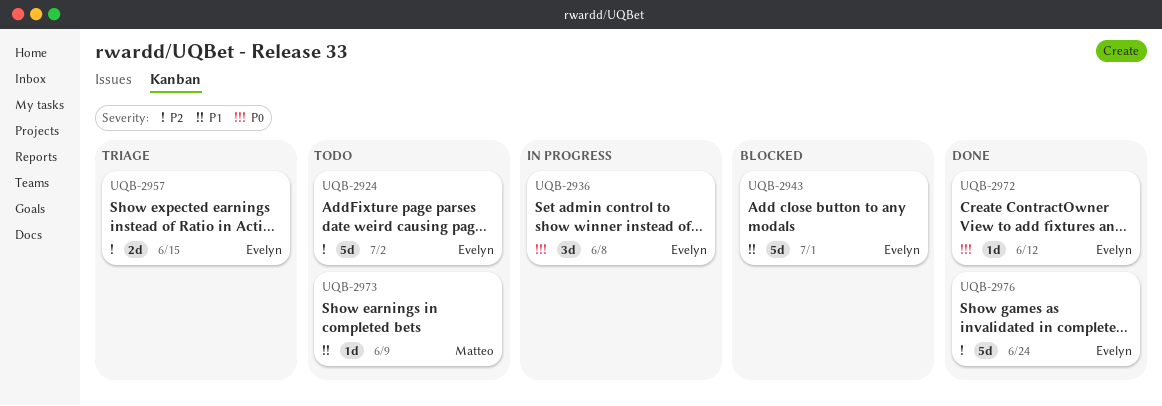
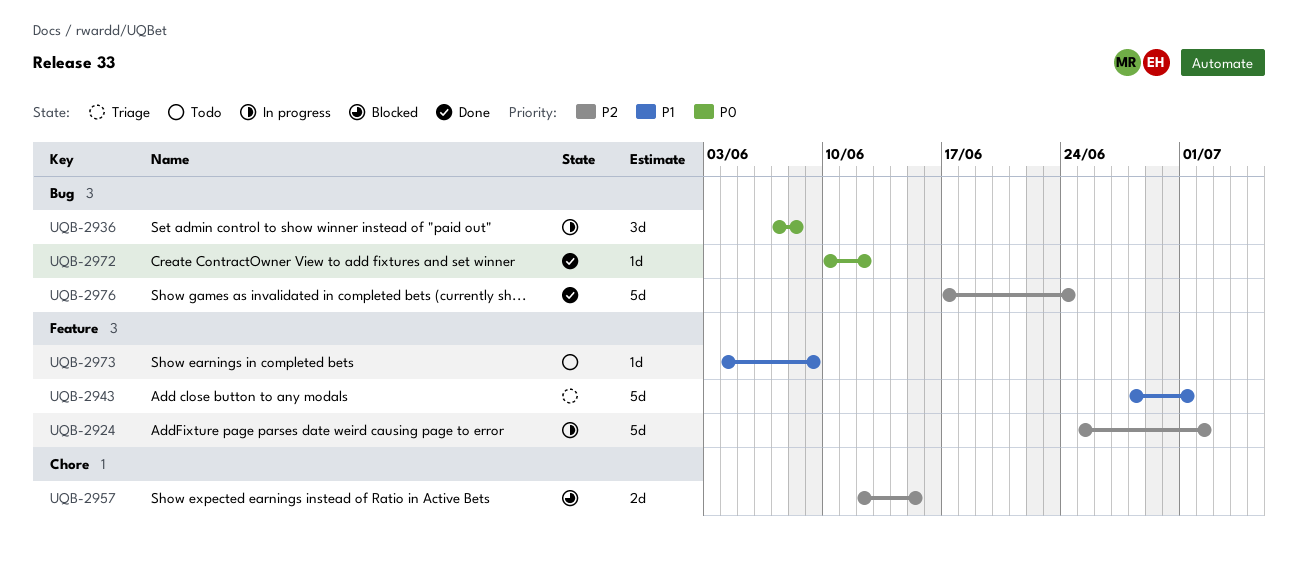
UQB-2924, status: Todo -> In progress
UQB-2943, status: Blocked -> Triage
UQB-2957, status: Triage -> Blocked

